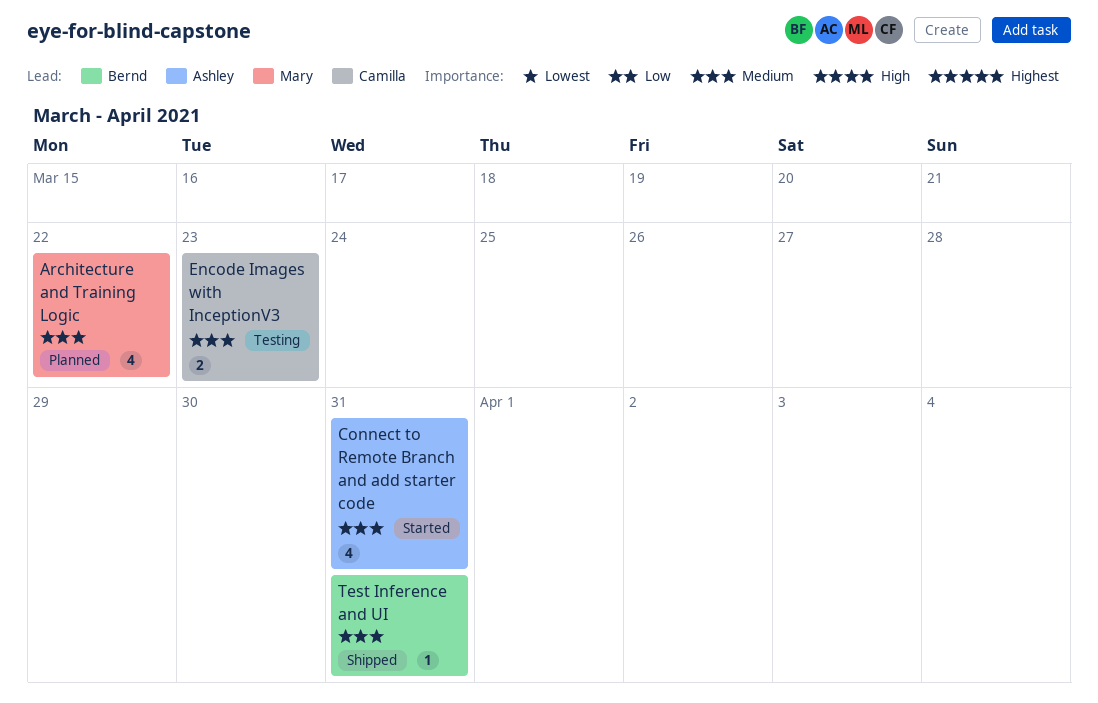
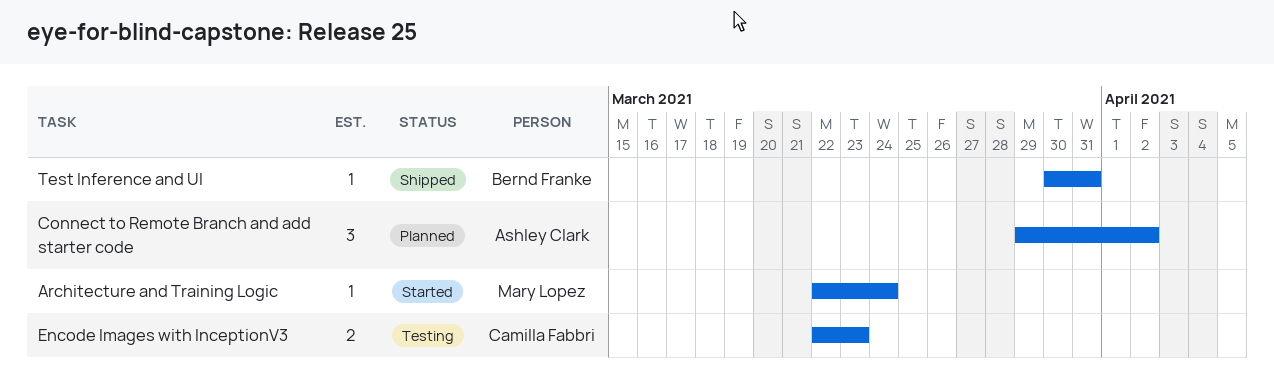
Architecture and Training Logic, status: Planned -> Started
Architecture and Training Logic, estimate: 4 -> 1
Architecture and Training Logic, due: Mar 22 -> Mar 24
Connect to Remote Branch and add starter code, status: Started -> Planned
Connect to Remote Branch and add starter code, estimate: 4 -> 3
Connect to Remote Branch and add starter code, due: Mar 31 -> Apr 2

